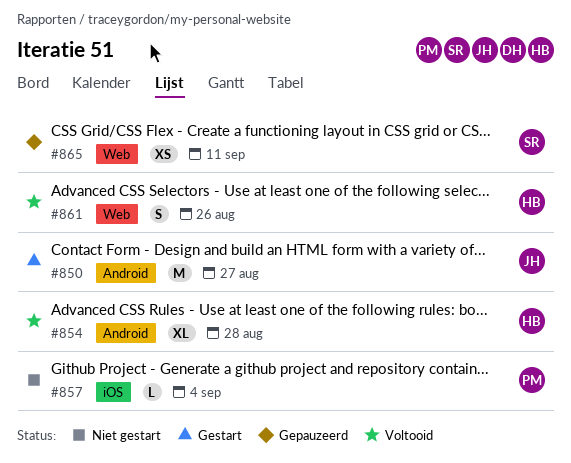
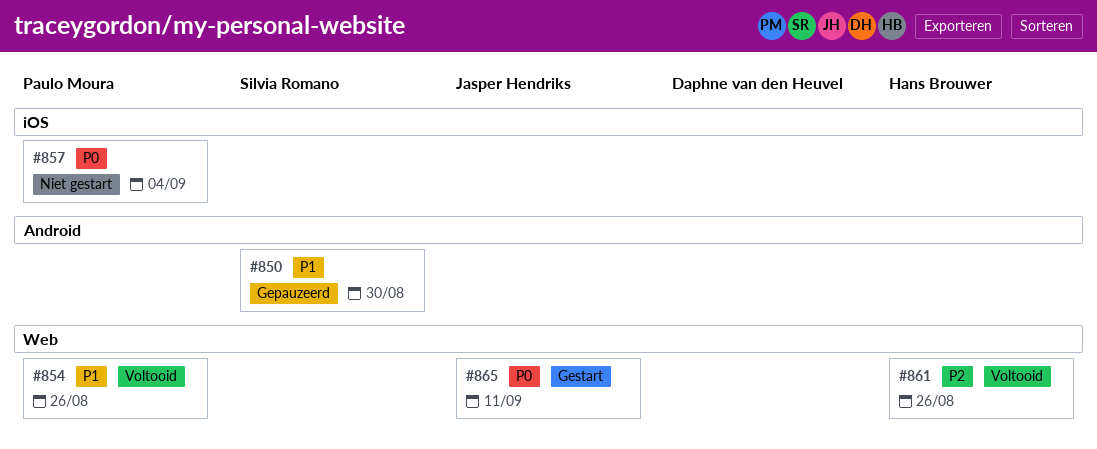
#850, status: Gestart -> Gepauzeerd
#850, owner: Jasper Hendriks -> Silvia Romano
#850, due: Aug 27 -> Aug 30
#854, owner: Hans Brouwer -> Paulo Moura
#854, label: Android -> Web
#854, due: Aug 28 -> Aug 26
#865, status: Gepauzeerd -> Gestart
#865, owner: Silvia Romano -> Jasper Hendriks

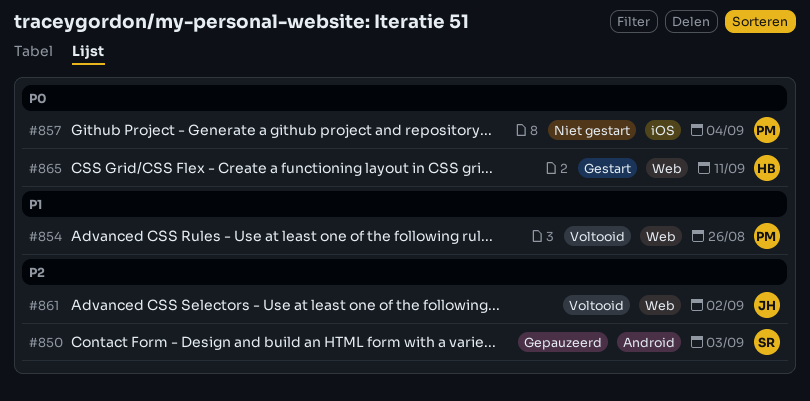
#850, priority: P1 -> P2
#850, due: Aug 30 -> Sep 3
#861, owner: Hans Brouwer -> Jasper Hendriks
#861, due: Aug 26 -> Sep 2
#865, owner: Jasper Hendriks -> Hans Brouwer

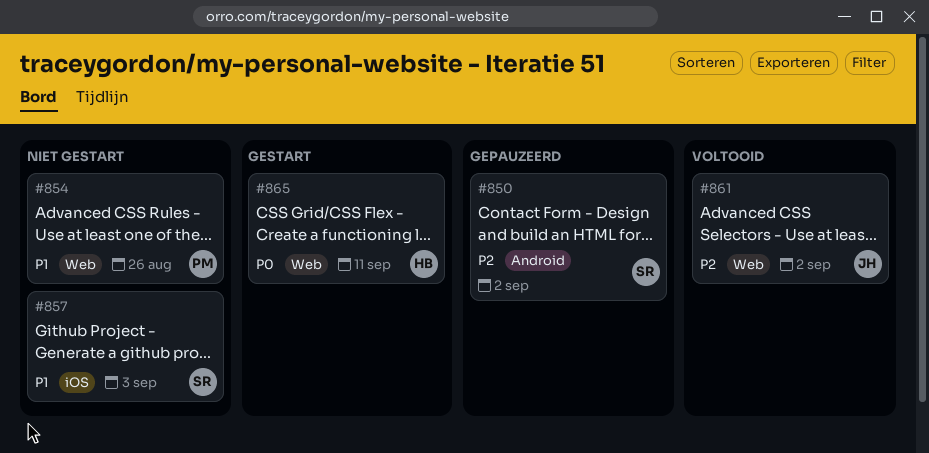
#850, due: Sep 3 -> Sep 2
#854, status: Voltooid -> Niet gestart
#857, owner: PM -> SR
#857, priority: P0 -> P1
#857, due: Sep 4 -> Sep 3

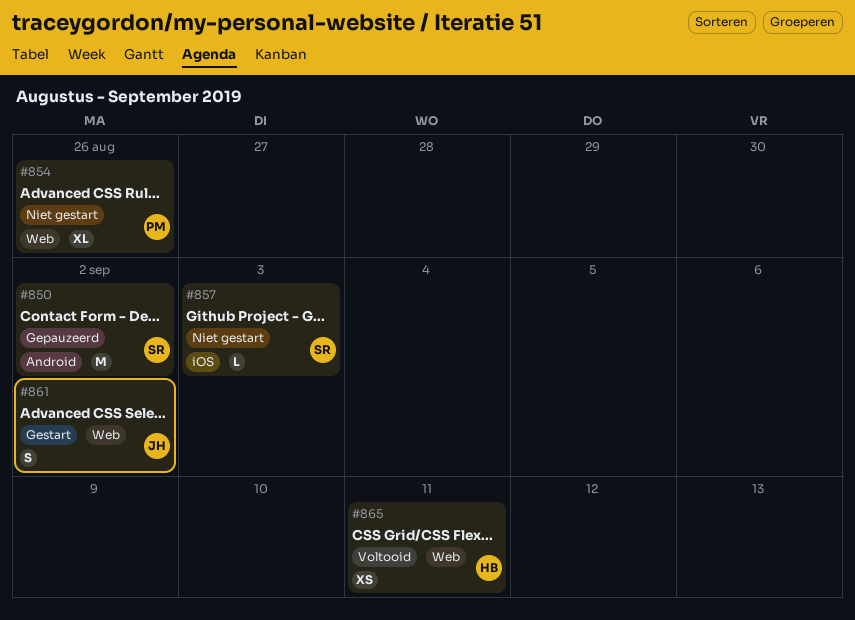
#861, status: Voltooid -> Gestart
#865, status: Gestart -> Voltooid

